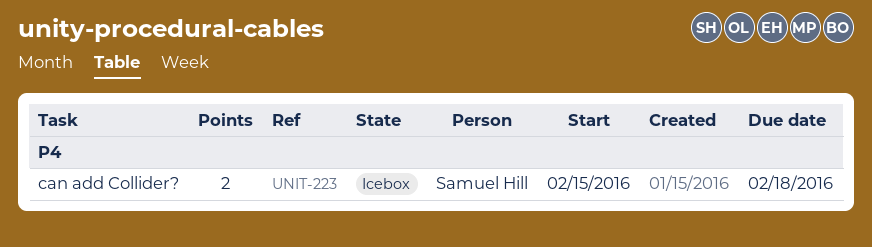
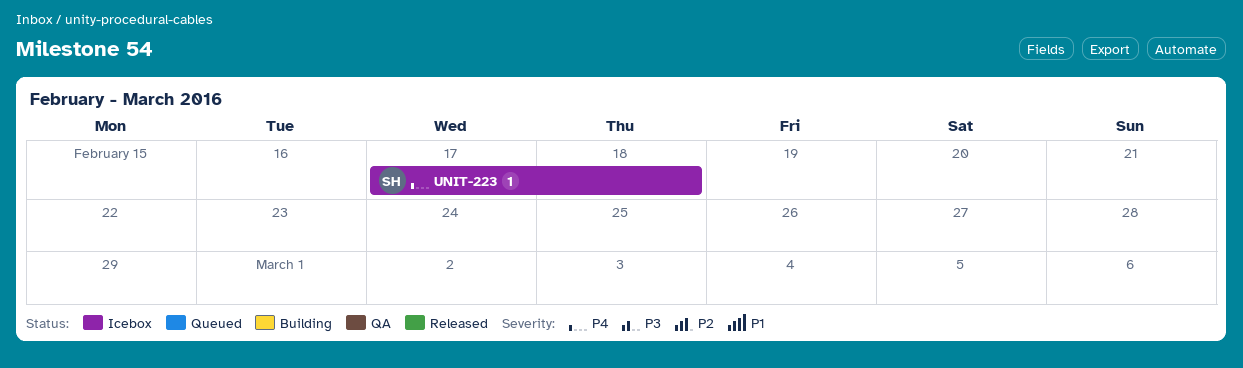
UNIT-223, estimate: 2 -> 1
UNIT-223, start: Feb 15 -> Feb 17

